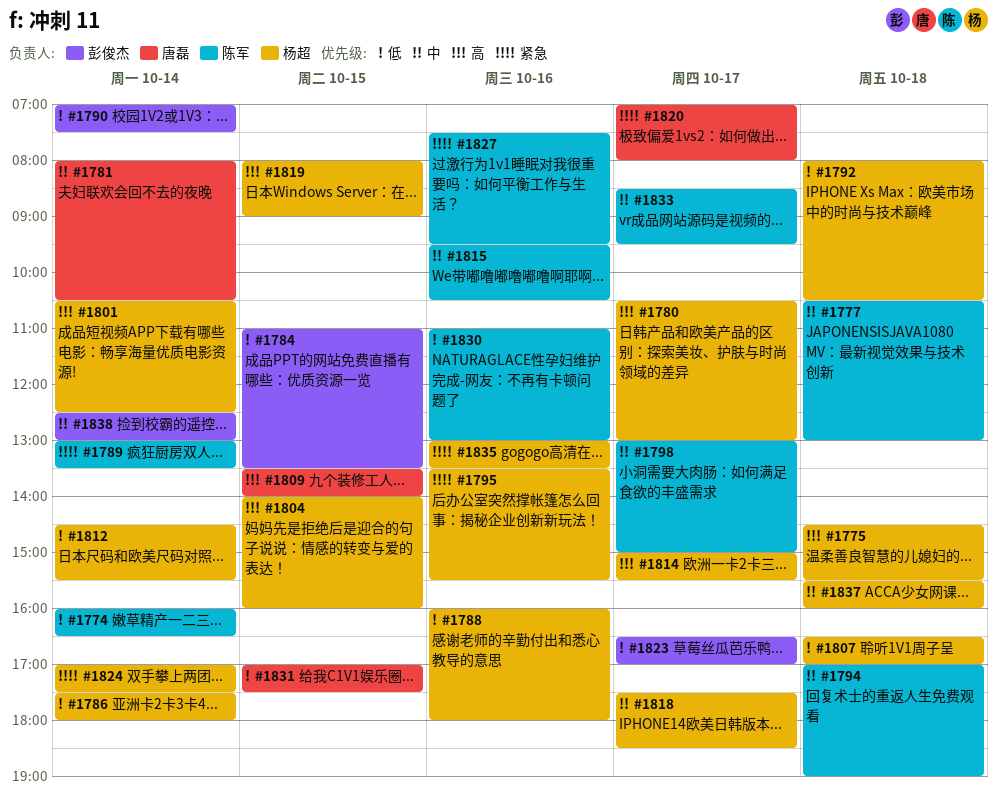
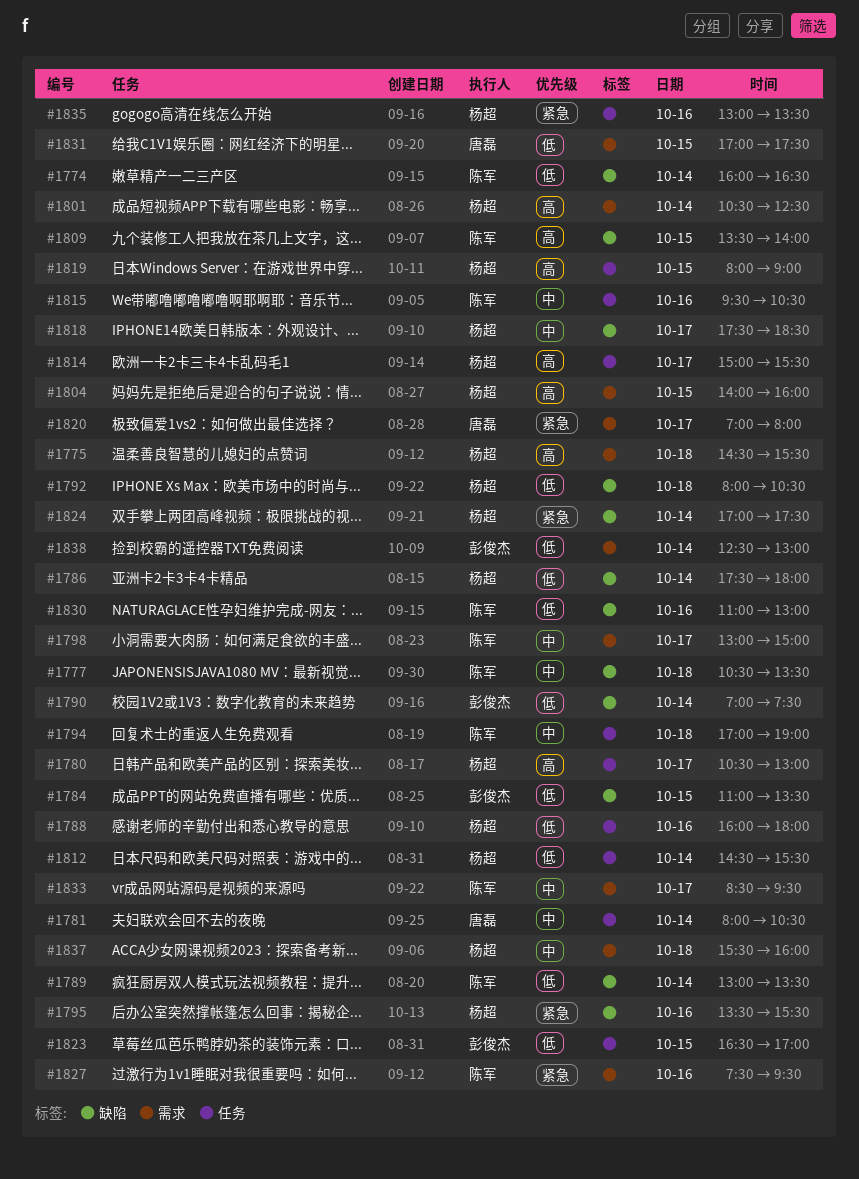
#1777, ends: 13:00 -> 13:30
#1789, priority: 紧急 -> 低
#1807: present -> none
#1809, owner: 唐磊 -> 陈军
#1823, day: Oct 17 -> Oct 15
#1838, priority: 中 -> 低

